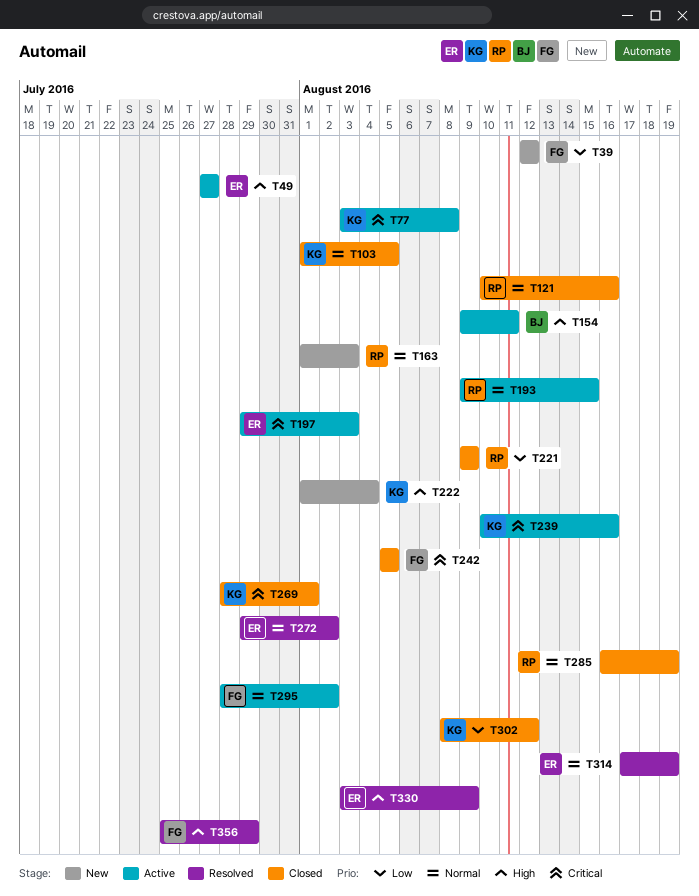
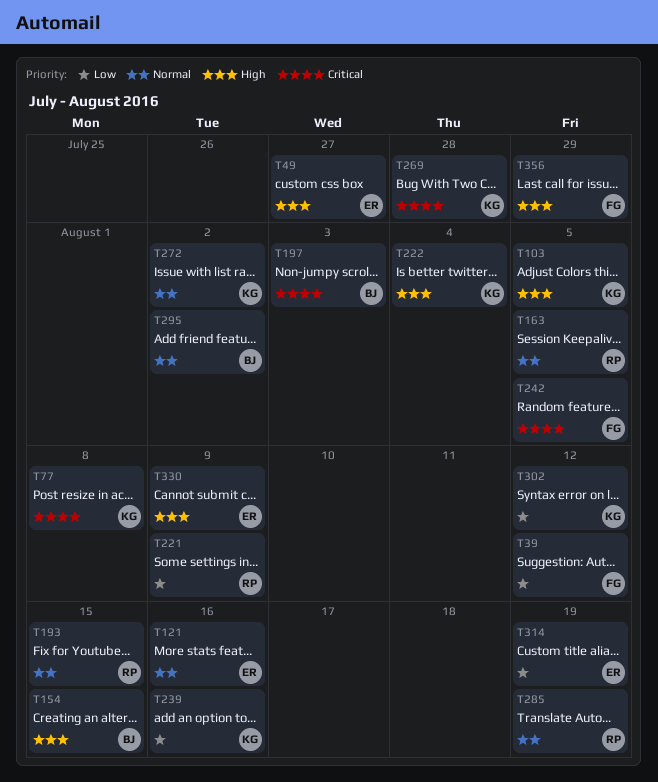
T103, priority: Normal -> High
T121, owner: RP -> ER
T154, due: Aug 11 -> Aug 15
T163, due: Aug 3 -> Aug 5
T197, owner: ER -> BJ
T239, priority: Critical -> Low
T269, due: Aug 1 -> Jul 28
T272, owner: ER -> KG
T295, owner: FG -> BJ
T314, priority: Normal -> Low

